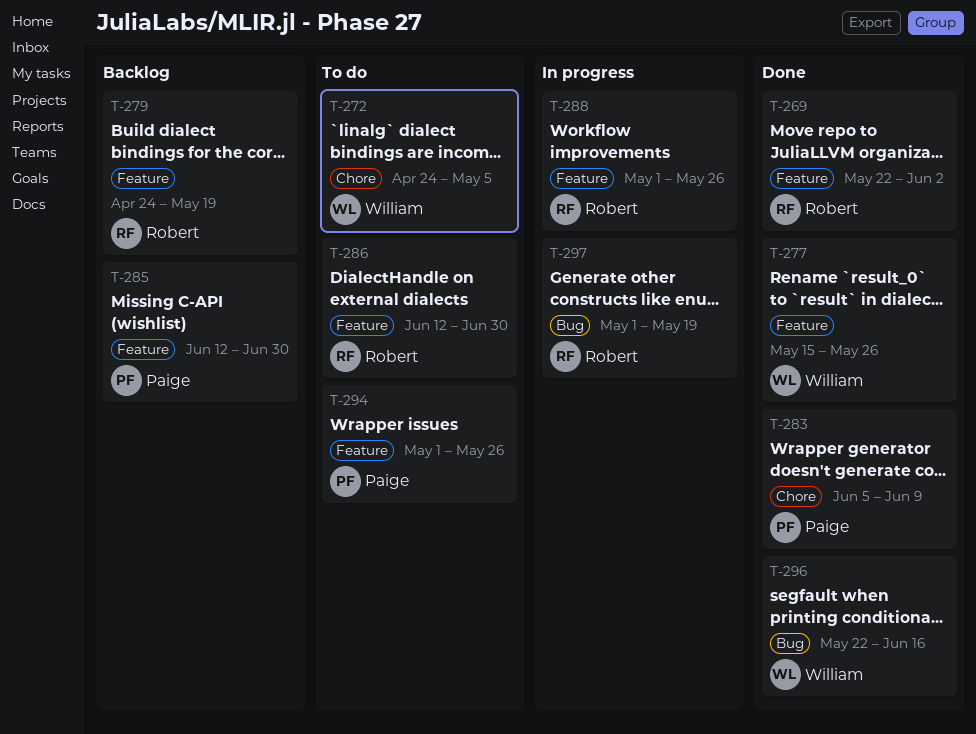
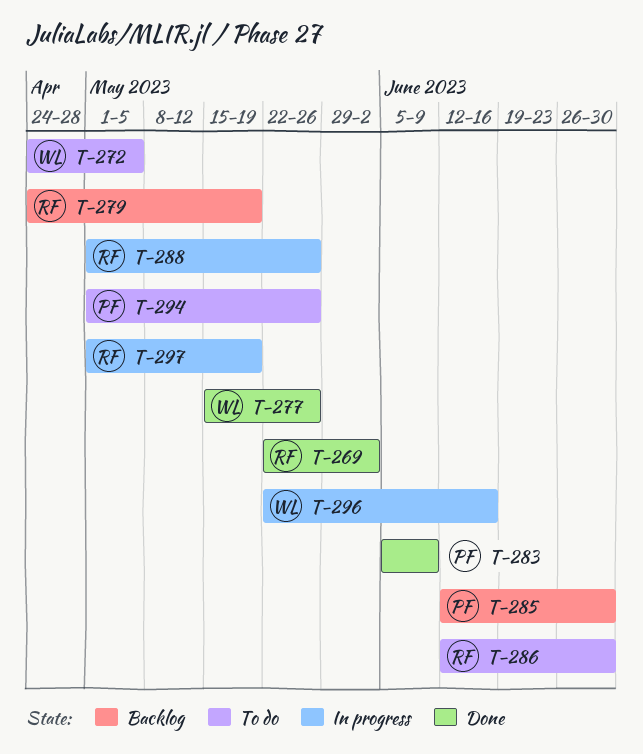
T-296, status: Done -> In progress

